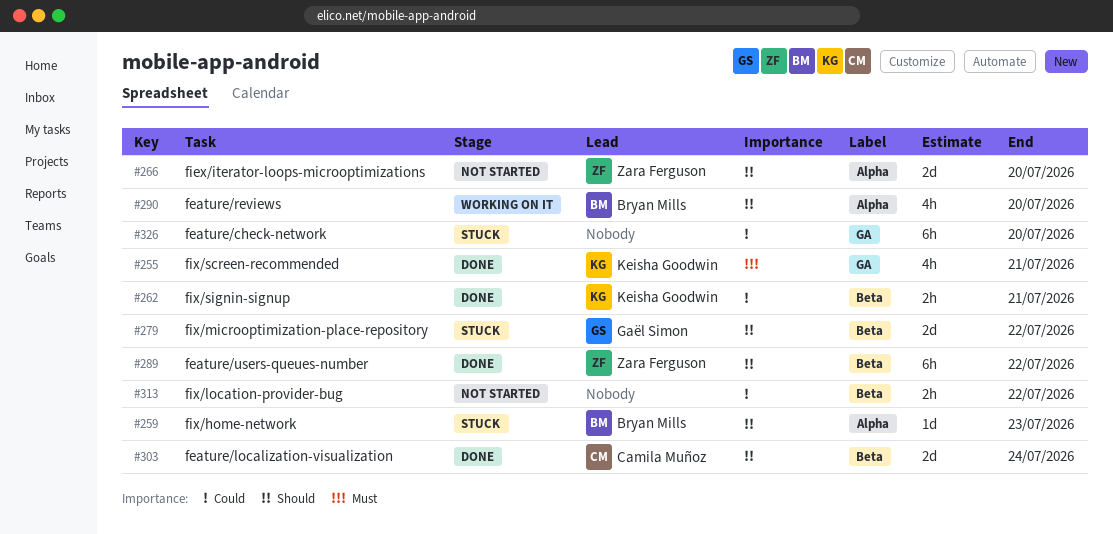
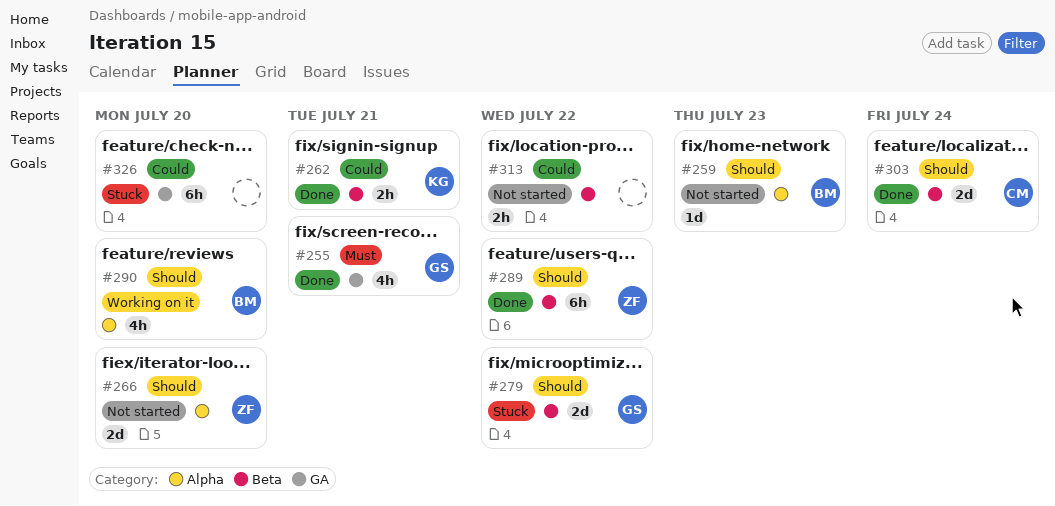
#255, owner: Keisha Goodwin -> Gaël Simon
#259, status: Stuck -> Not started

